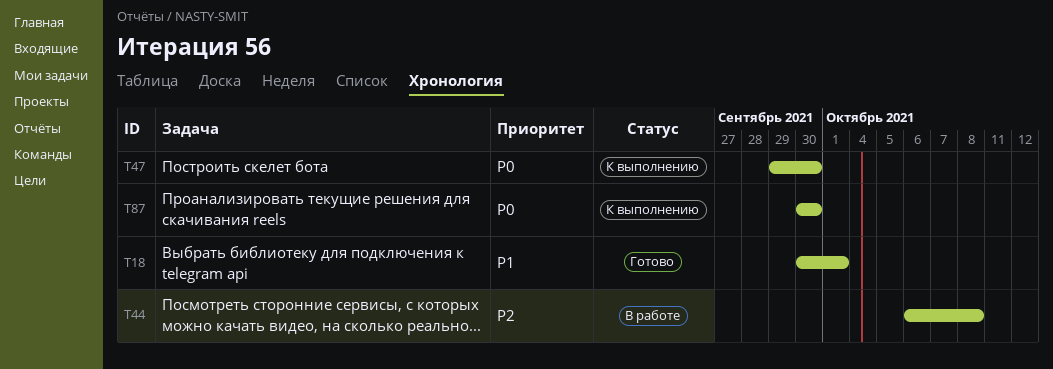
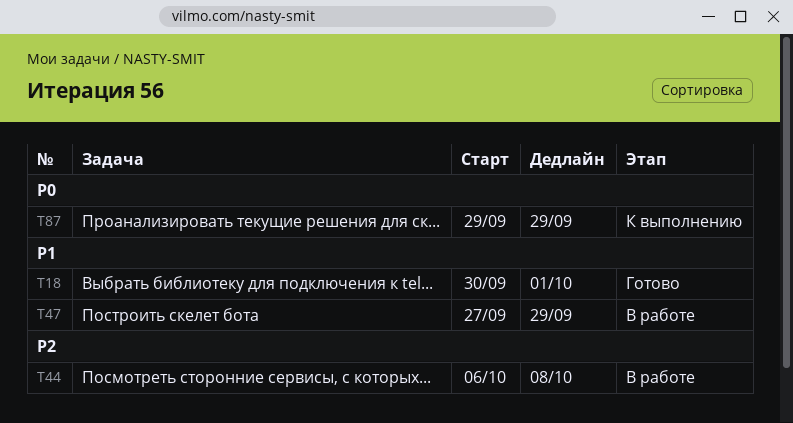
T47, status: К выполнению -> В работе
T47, priority: P0 -> P1
T47, start: Sep 29 -> Sep 27
T47, due: Sep 30 -> Sep 29
T87, start: Sep 30 -> Sep 29
T87, due: Sep 30 -> Sep 29

